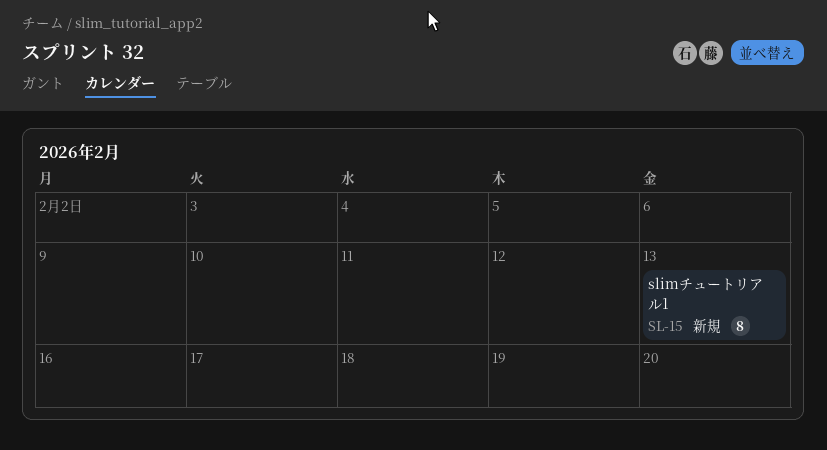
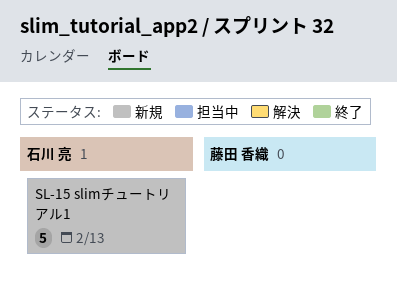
SL-15, estimate: 8 -> 5

